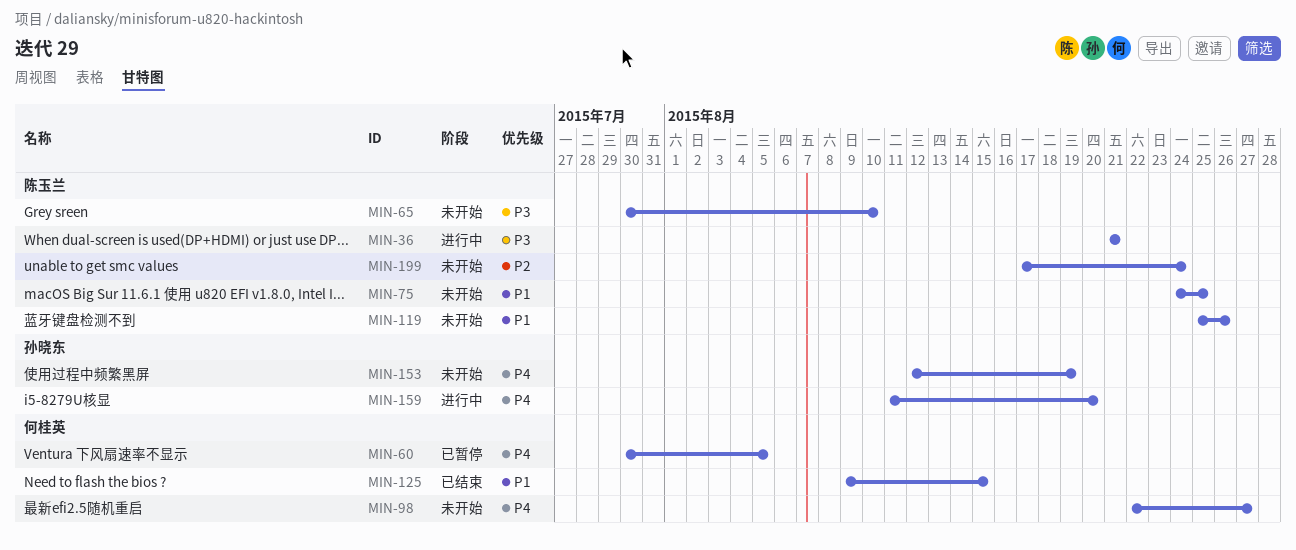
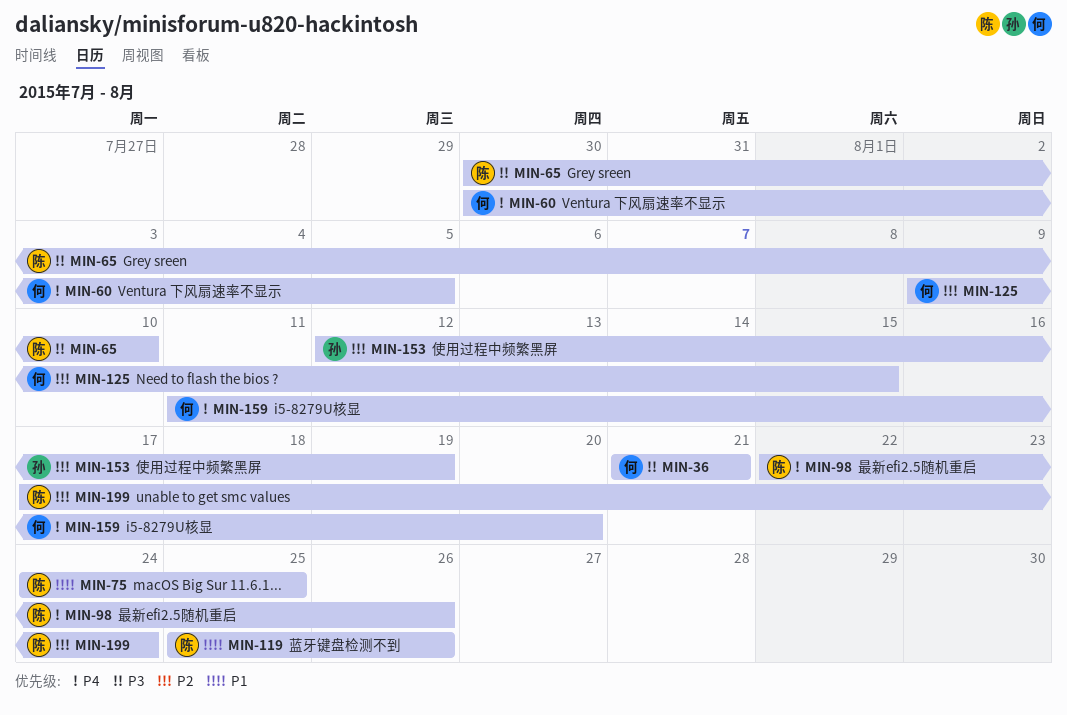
MIN-36, owner: 陈玉兰 -> 何桂英
MIN-98, owner: 何桂英 -> 陈玉兰
MIN-98, due: Aug 27 -> Aug 26
MIN-125, priority: P1 -> P2
MIN-153, priority: P4 -> P2
MIN-159, owner: 孙晓东 -> 何桂英

